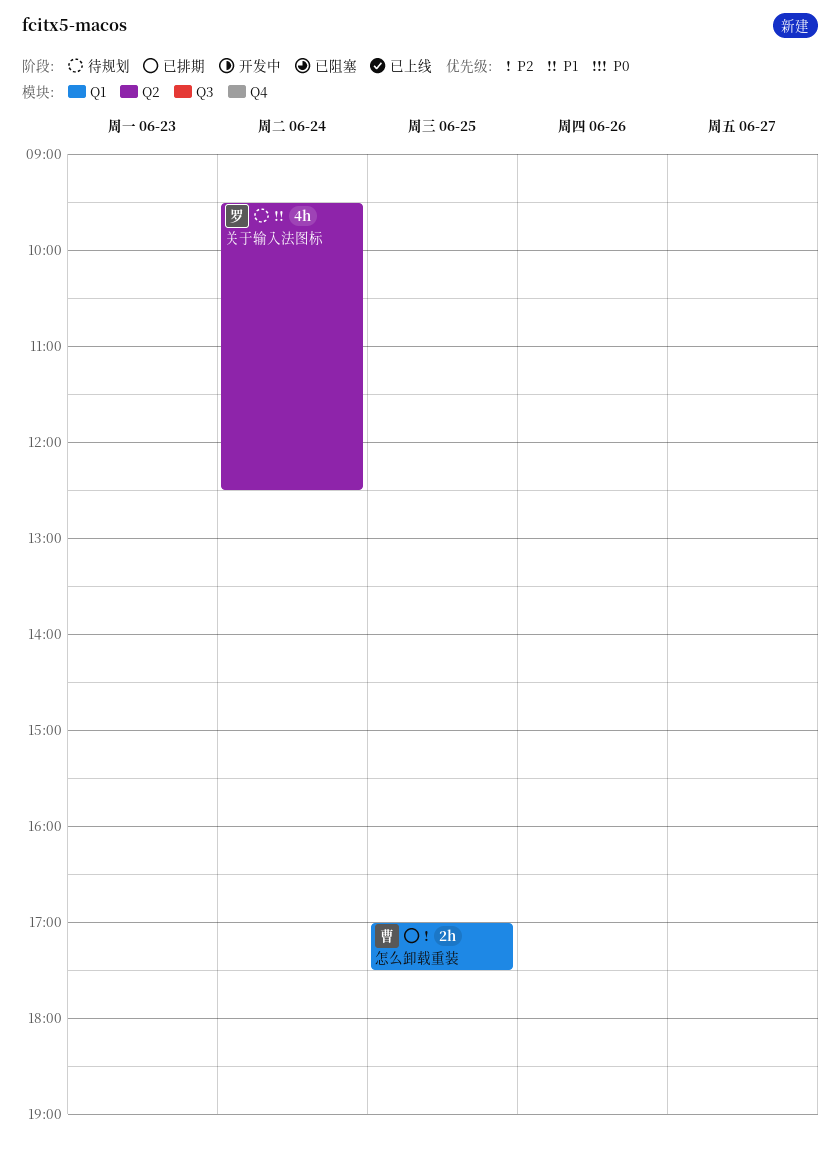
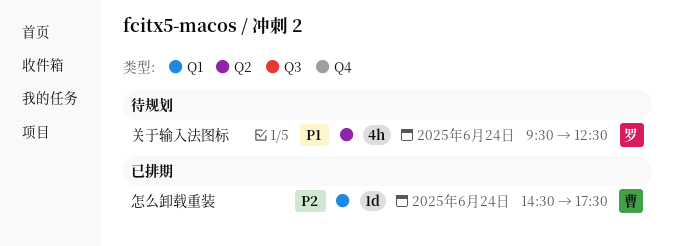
怎么卸载重装, estimate: 2h -> 1d
怎么卸载重装, day: Jun 25 -> Jun 24
怎么卸载重装, begins: 17:00 -> 14:30

